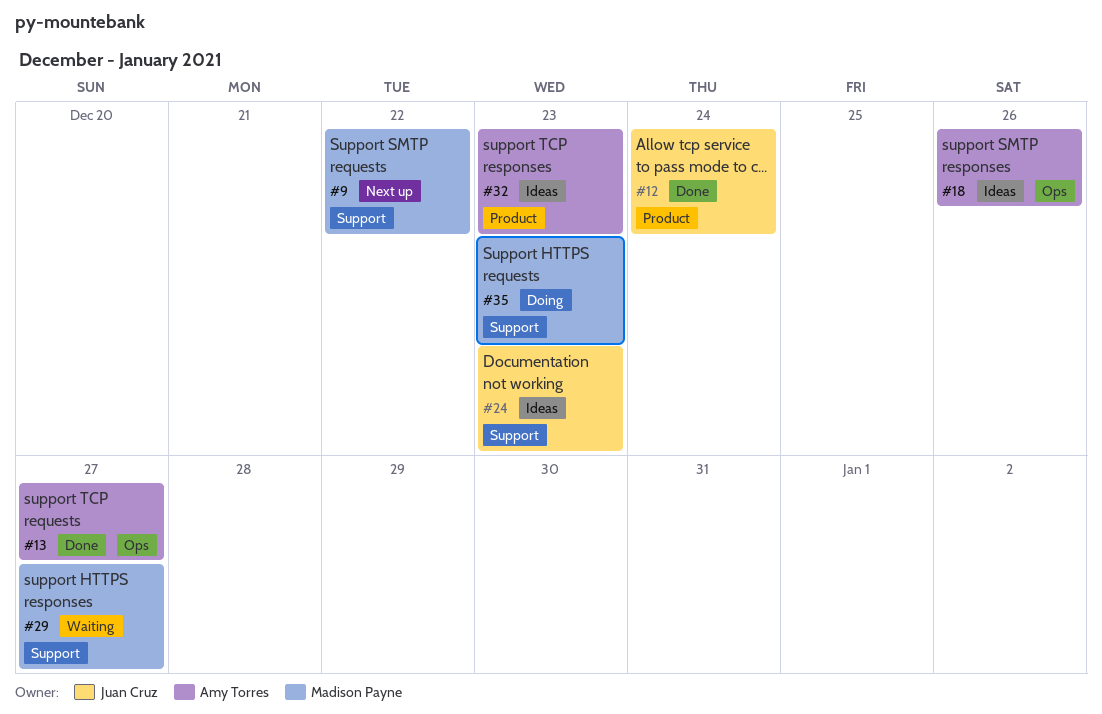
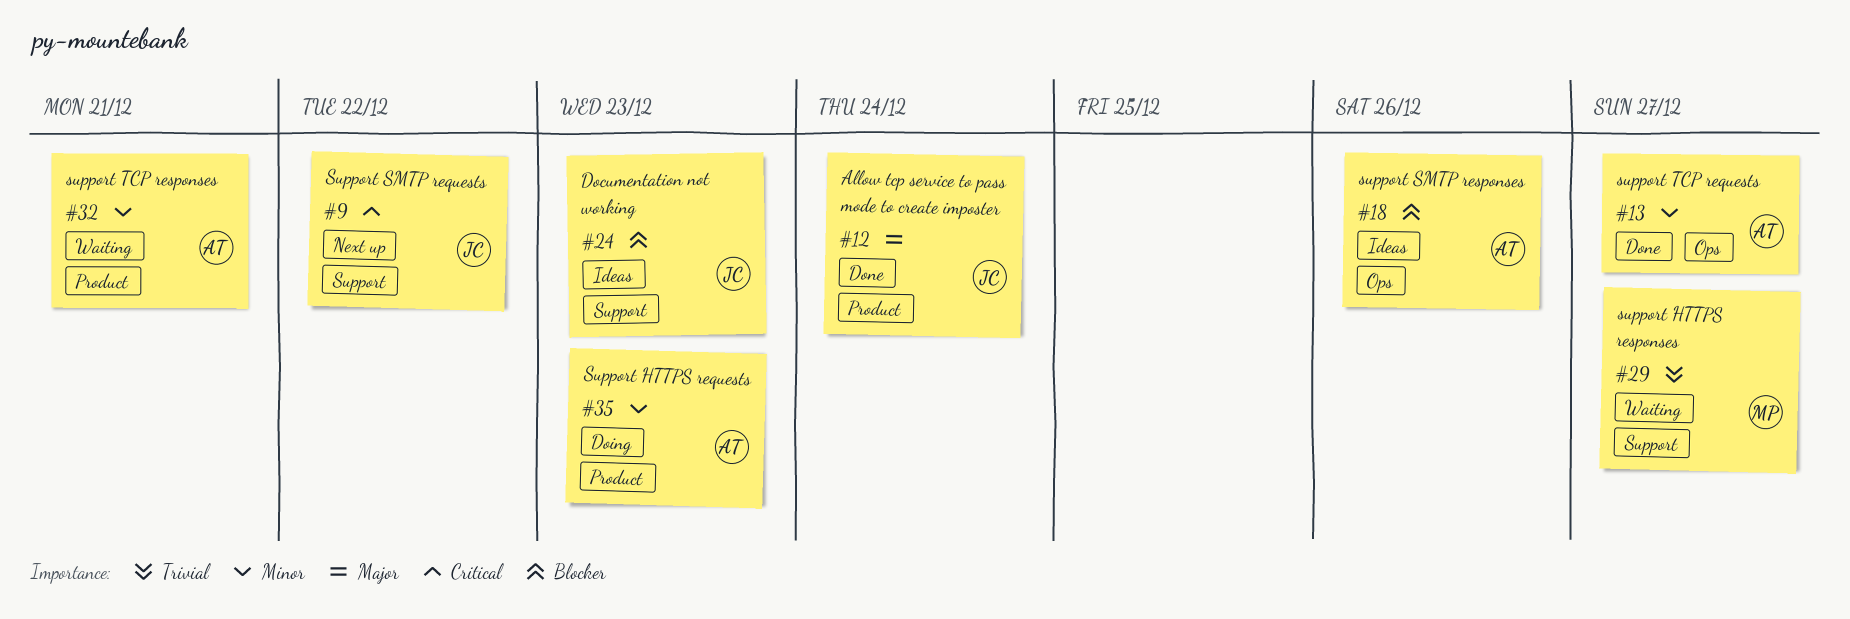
#9, owner: Madison Payne -> Juan Cruz
#32, status: Ideas -> Waiting
#32, due: Dec 23 -> Dec 21
#35, owner: Madison Payne -> Amy Torres
#35, label: Support -> Product

